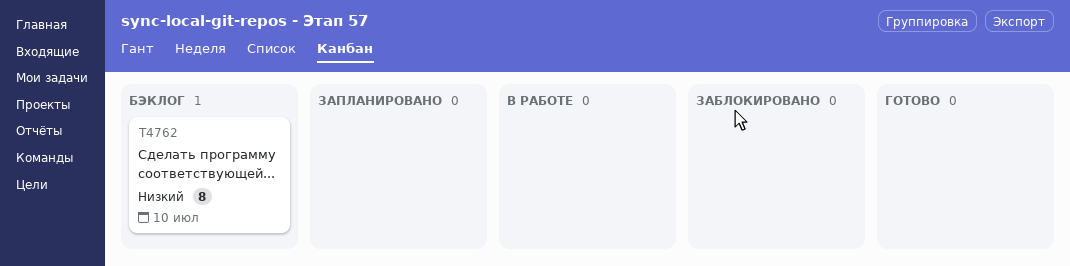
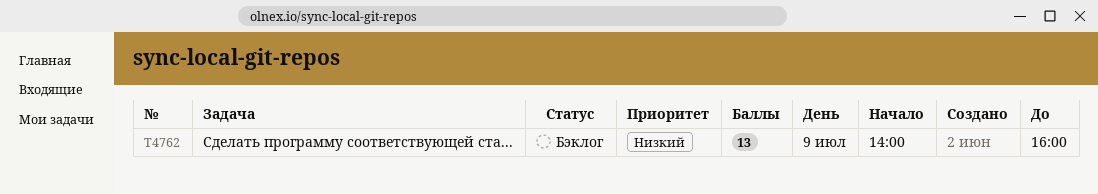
T4762, estimate: 8 -> 13
T4762, day: Jul 10 -> Jul 9

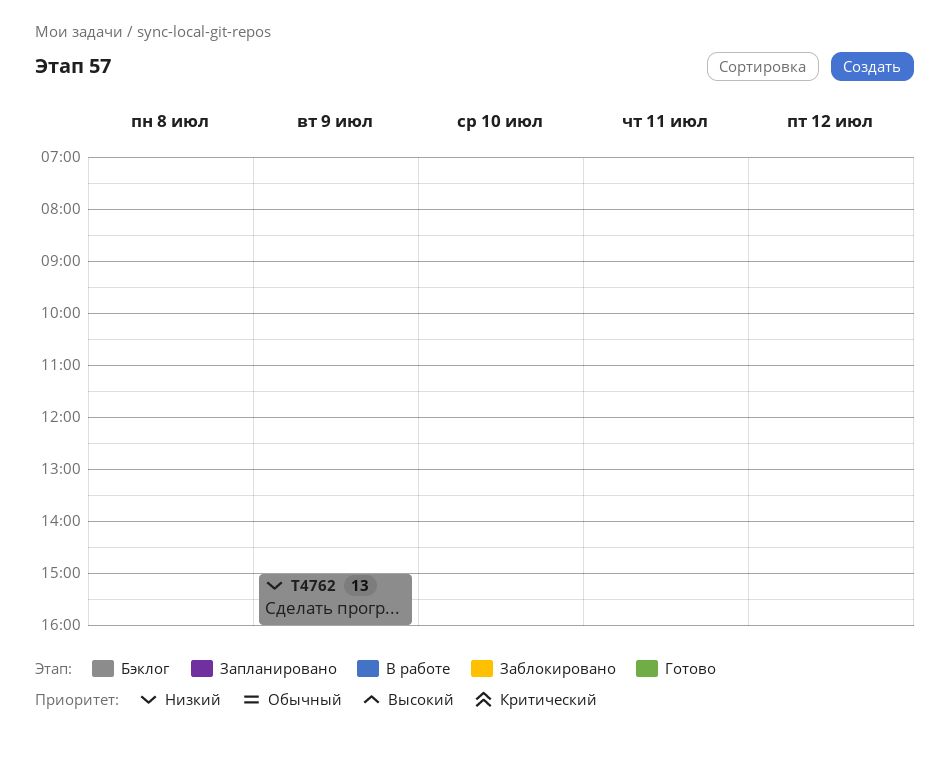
T4762, begins: 14:00 -> 15:00

